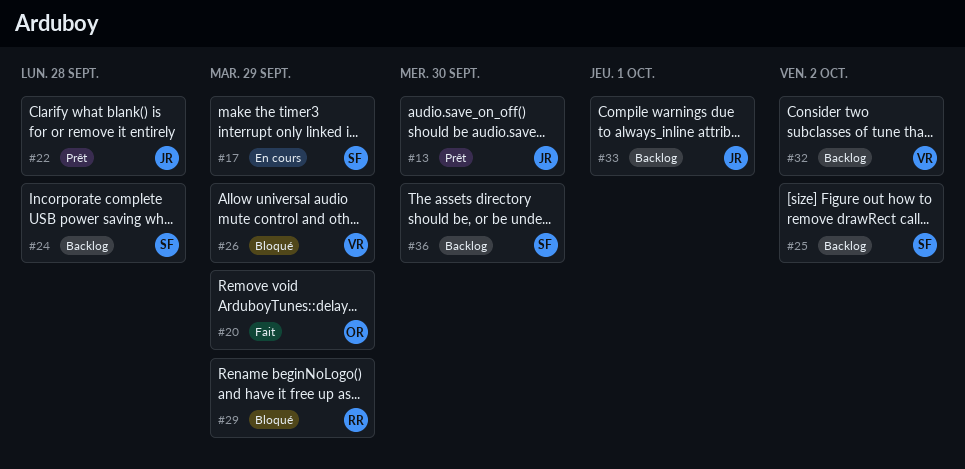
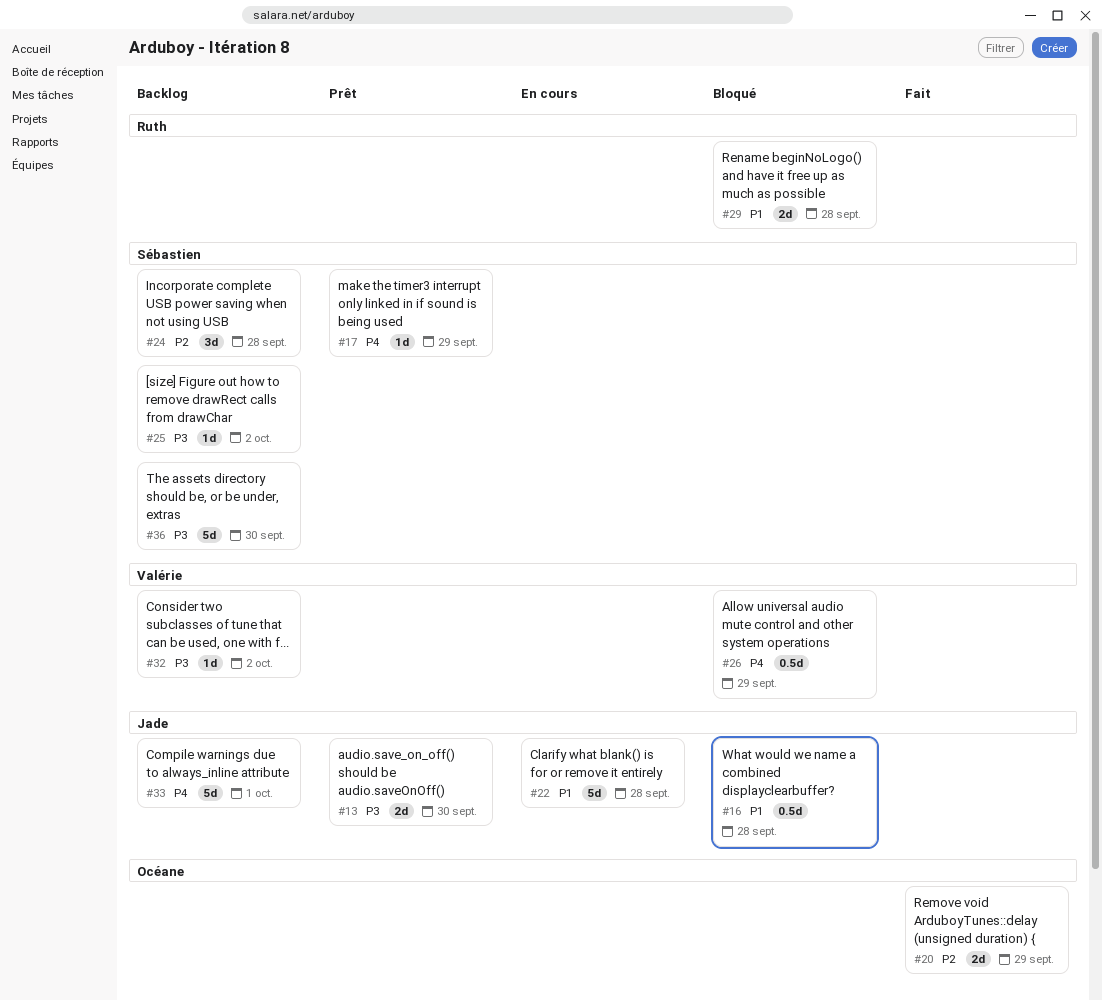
#16: none -> present
#17, status: En cours -> Prêt
#22, status: Prêt -> En cours
#29, due: Sep 29 -> Sep 28

